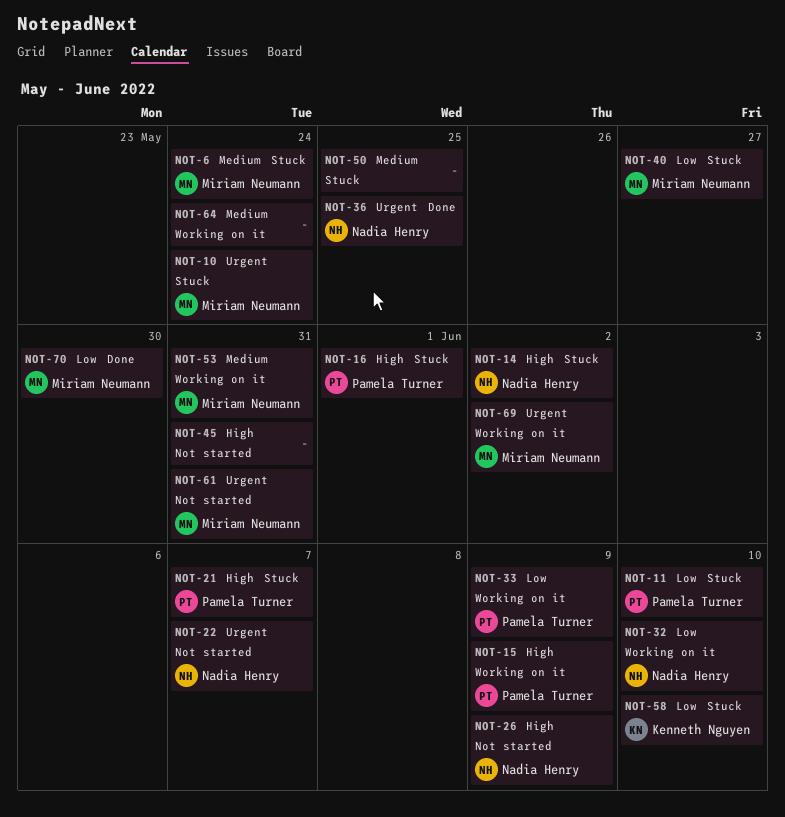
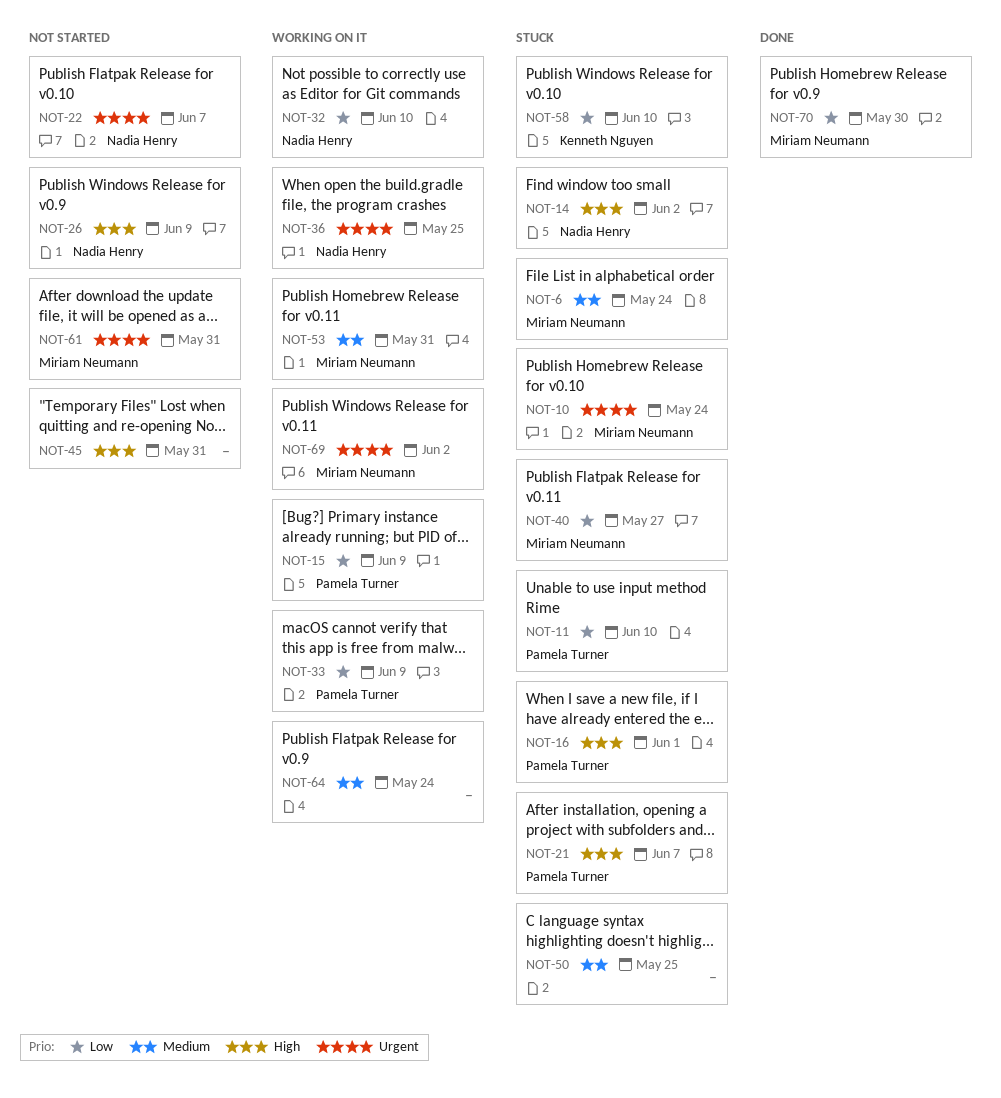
NOT-15, priority: High -> Low
NOT-36, status: Done -> Working on it

